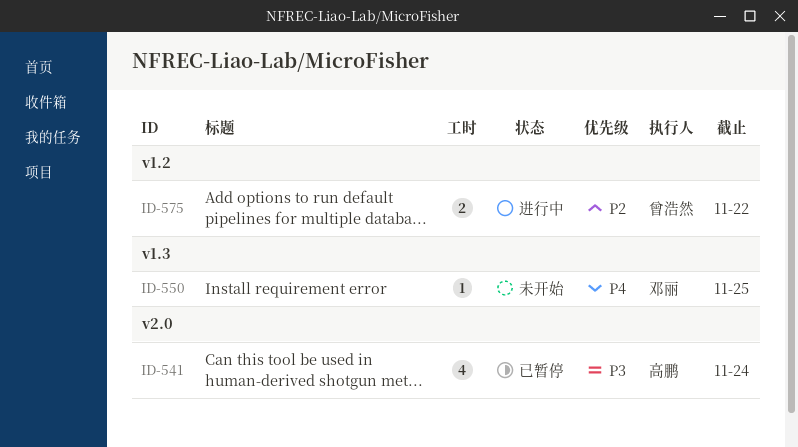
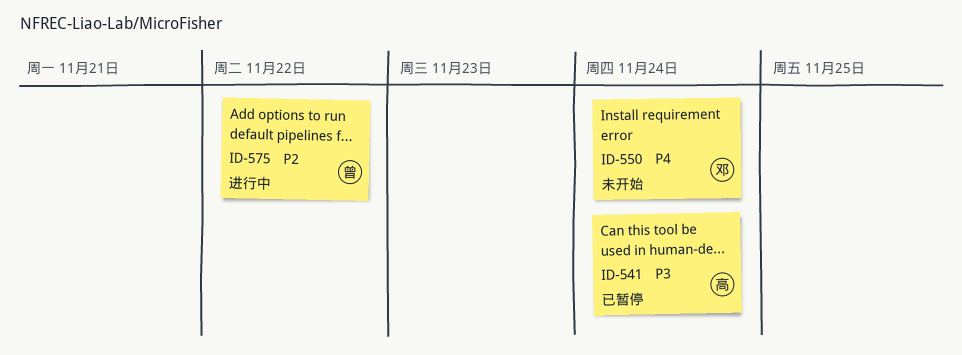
ID-550, due: Nov 25 -> Nov 24

